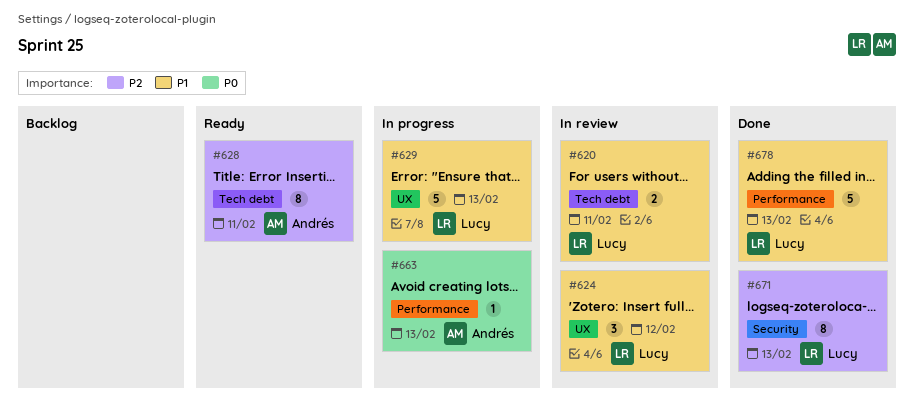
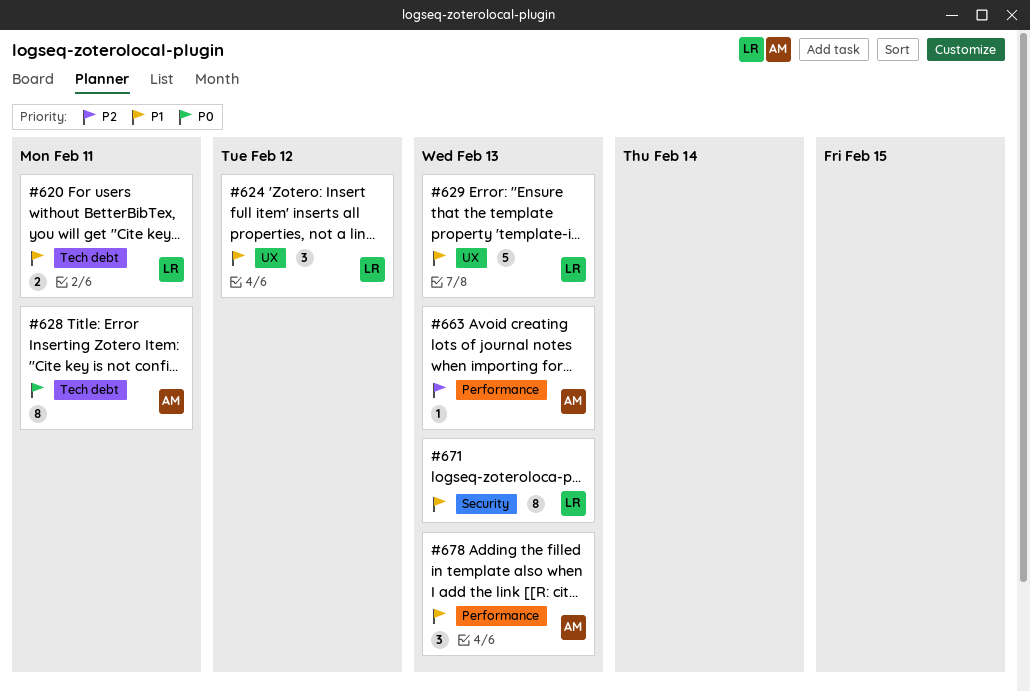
#628, priority: P2 -> P0
#663, priority: P0 -> P2
#671, priority: P2 -> P1
#678, owner: Lucy -> Andrés
#678, estimate: 5 -> 3

